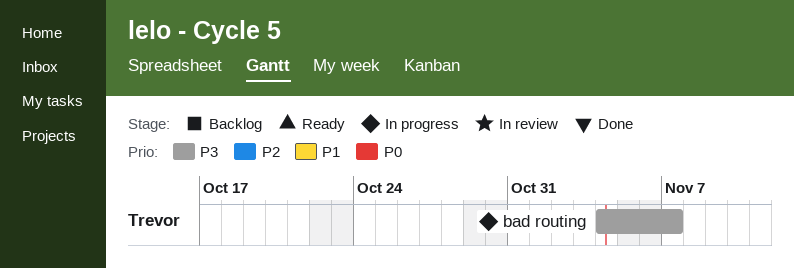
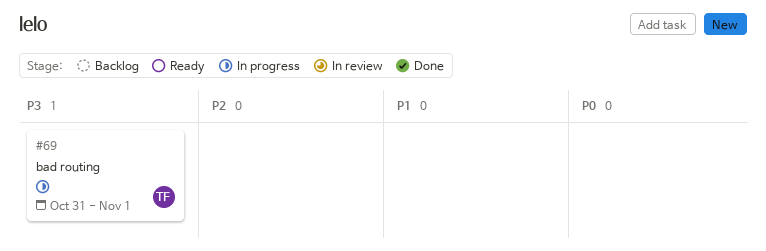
bad routing, start: Nov 4 -> Oct 31
bad routing, due: Nov 7 -> Nov 1

